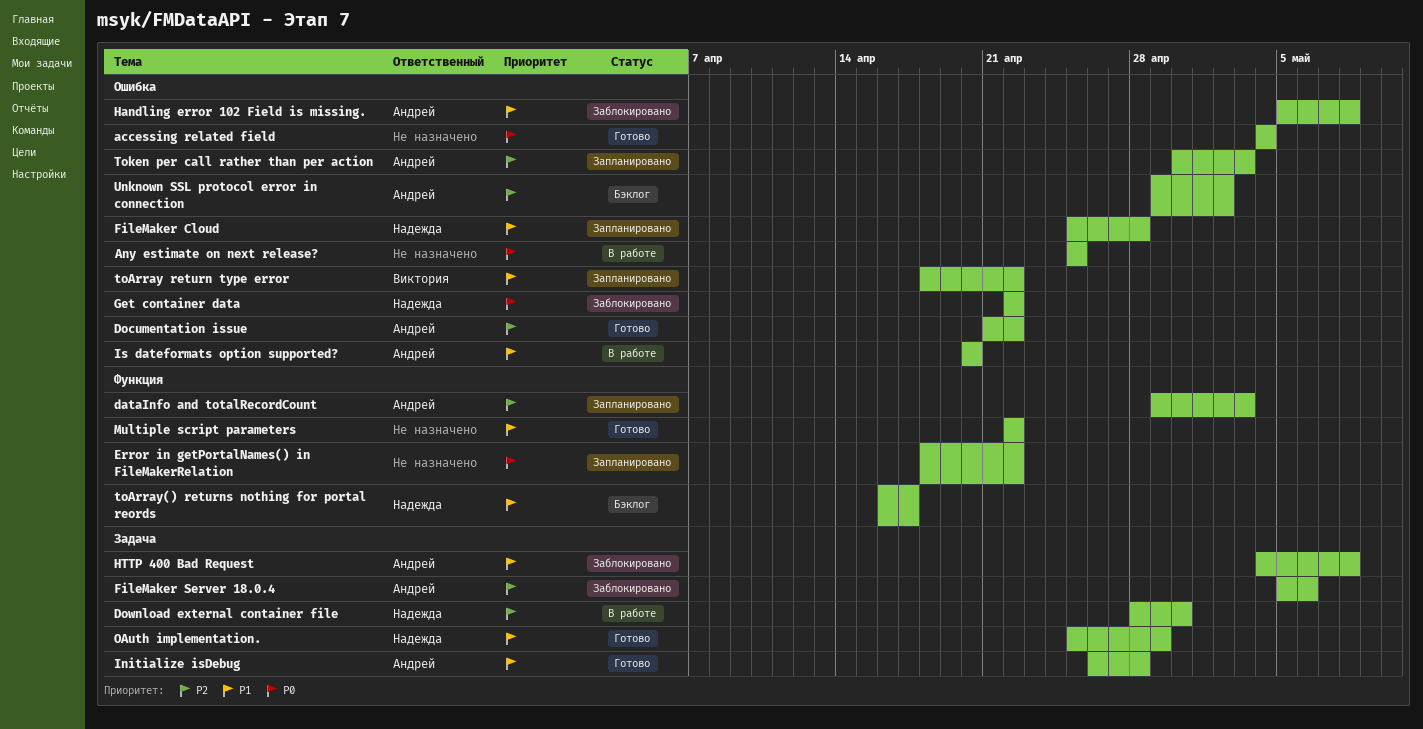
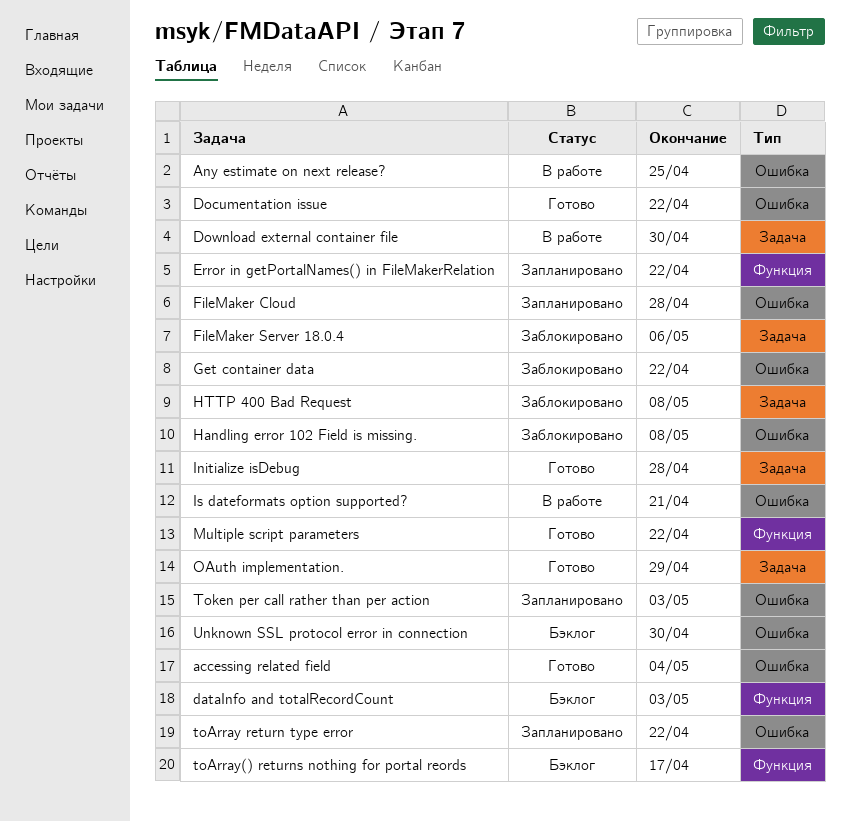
dataInfo and totalRecordCount, status: Запланировано -> Бэклог
Is dateformats option supported?, due: Apr 20 -> Apr 21
Unknown SSL protocol error in connection, due: May 2 -> Apr 30

